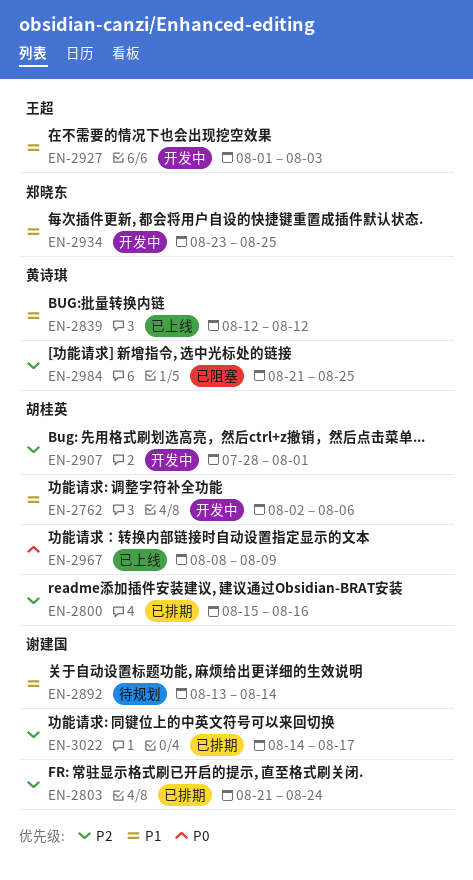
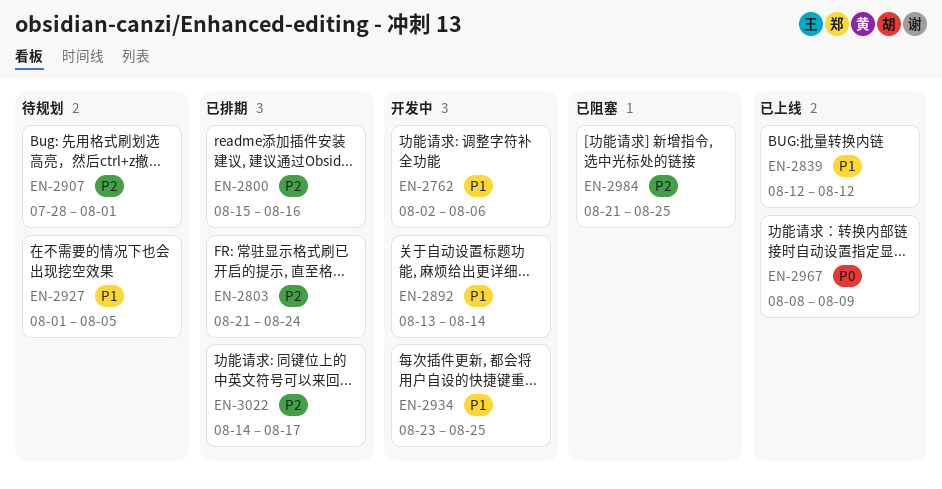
EN-2892, status: 待规划 -> 开发中
EN-2907, status: 开发中 -> 待规划
EN-2927, status: 开发中 -> 待规划
EN-2927, due: Aug 3 -> Aug 5

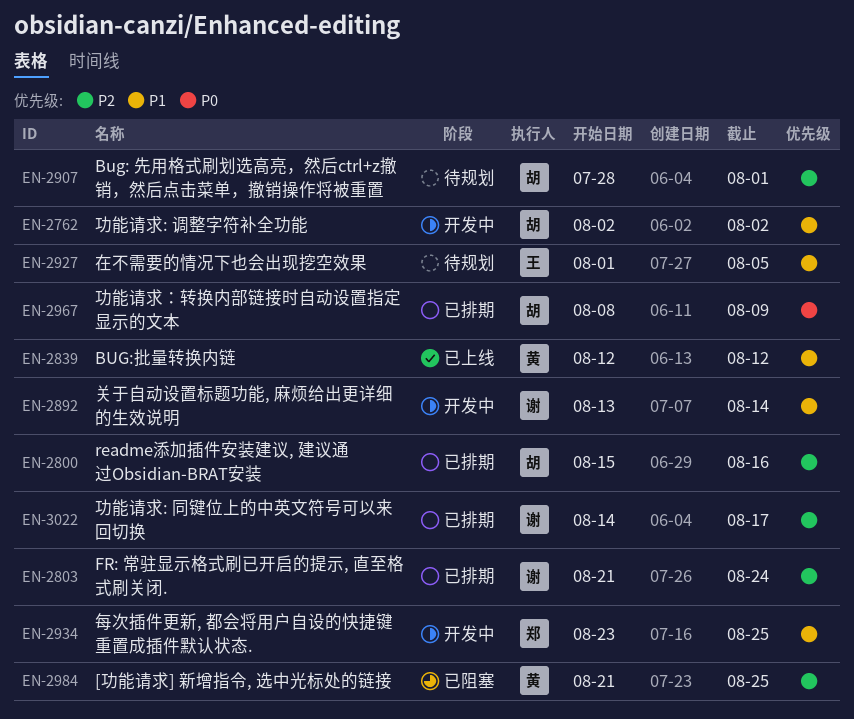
EN-2762, due: Aug 6 -> Aug 2
EN-2967, status: 已上线 -> 已排期

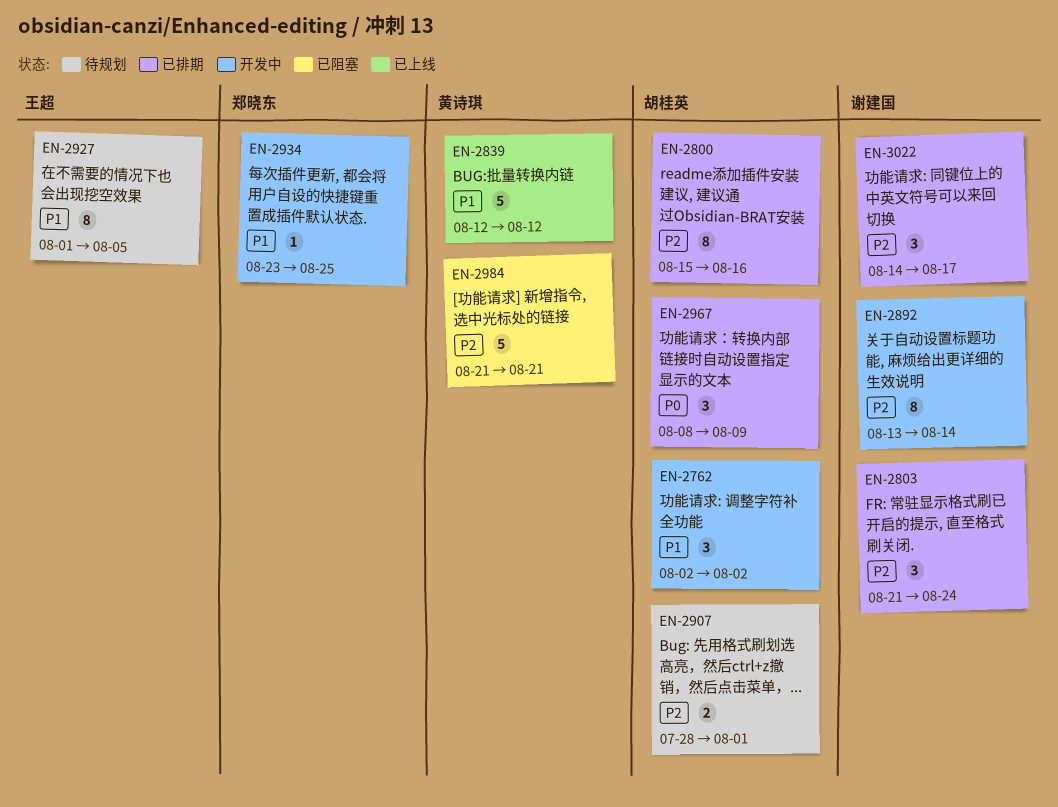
EN-2892, priority: P1 -> P2
EN-2984, due: Aug 25 -> Aug 21

